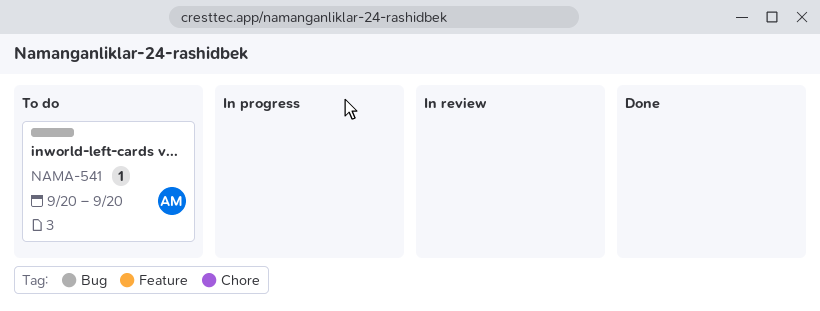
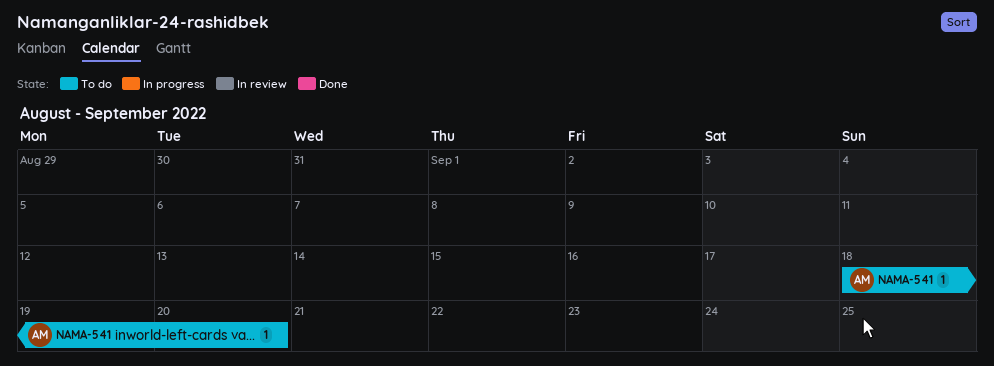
NAMA-541, start: Sep 20 -> Sep 18

